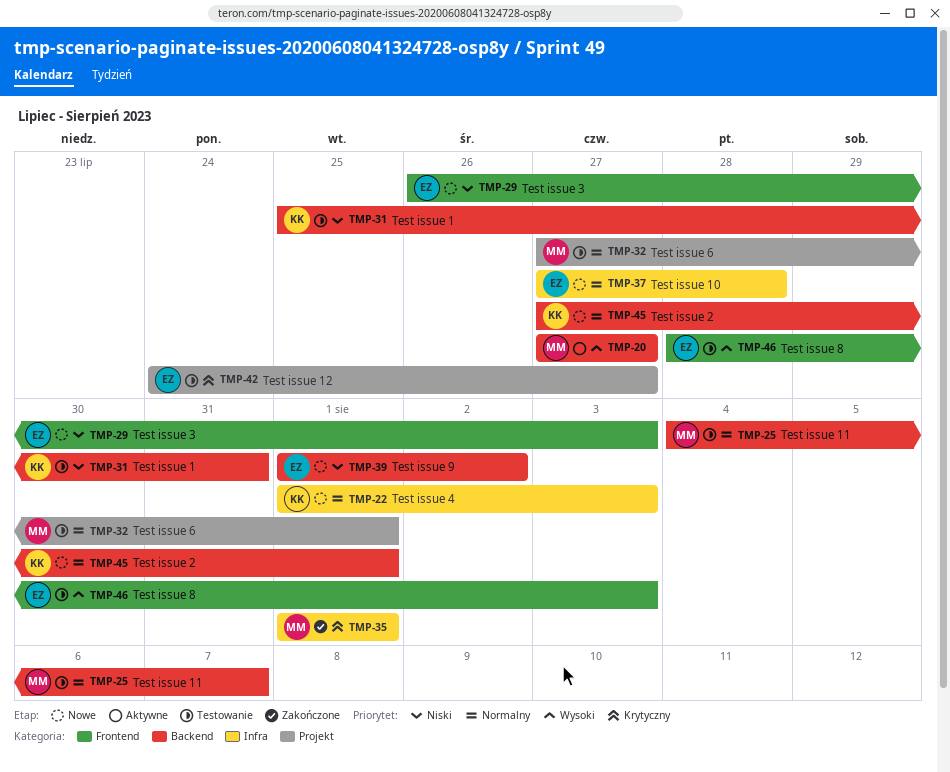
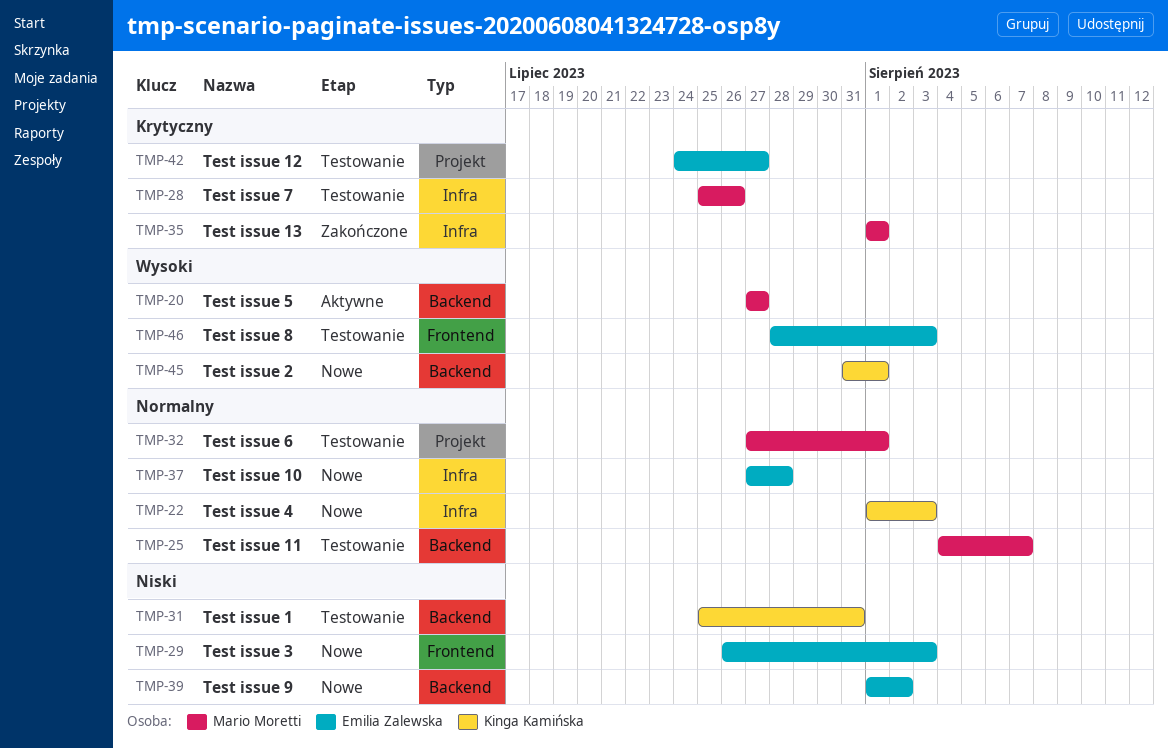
TMP-28: none -> present
TMP-45, priority: Normalny -> Wysoki
TMP-45, start: Jul 27 -> Jul 31

